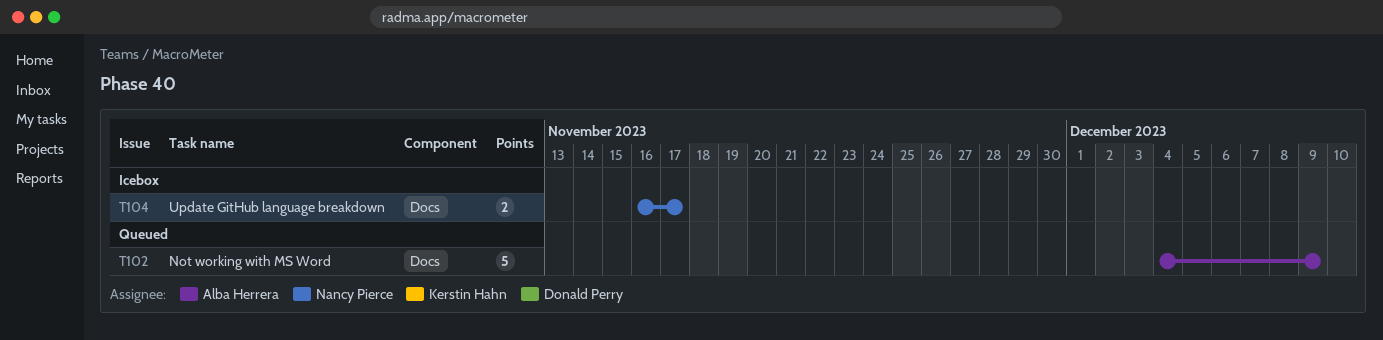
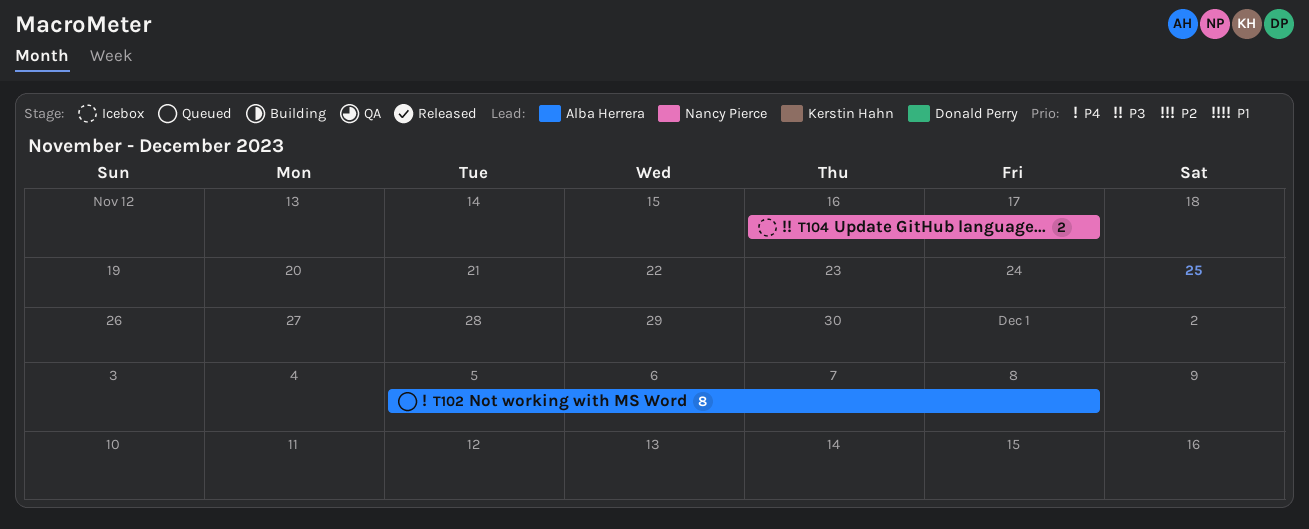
T102, estimate: 5 -> 8
T102, start: Dec 4 -> Dec 5
T102, due: Dec 9 -> Dec 8

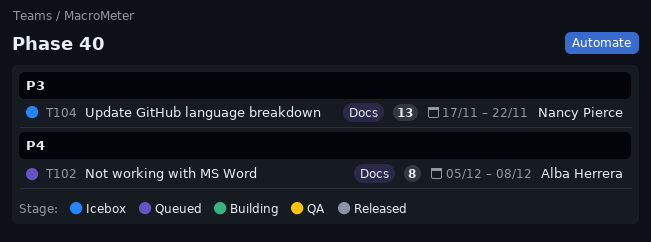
T104, estimate: 2 -> 13
T104, start: Nov 16 -> Nov 17
T104, due: Nov 17 -> Nov 22

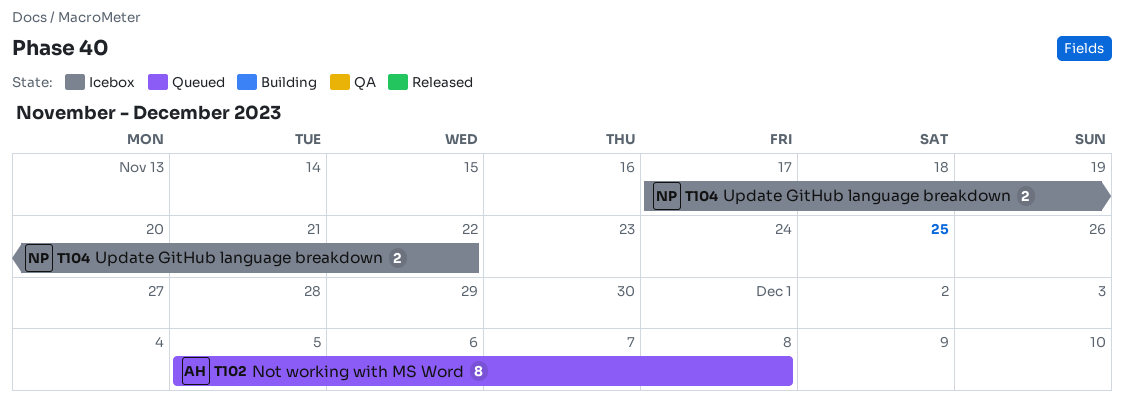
T104, estimate: 13 -> 2

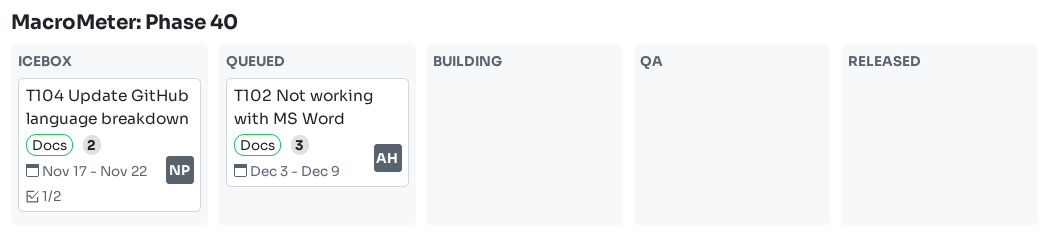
T102, estimate: 8 -> 3
T102, start: Dec 5 -> Dec 3
T102, due: Dec 8 -> Dec 9

